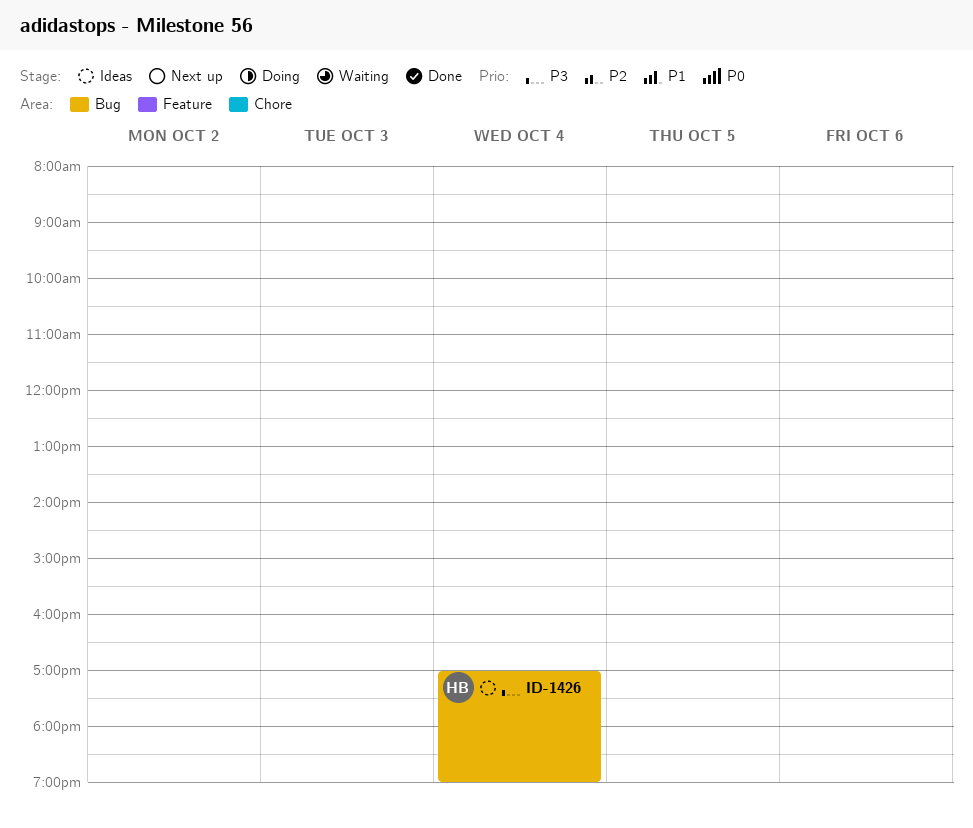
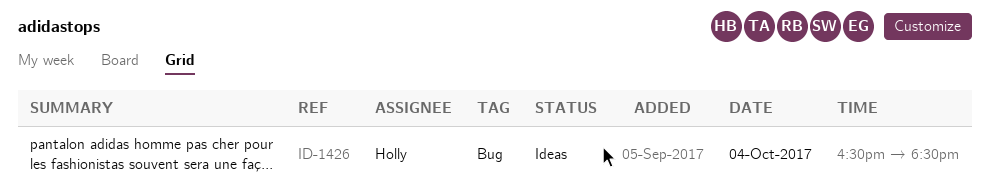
ID-1426, begins: 17:00 -> 16:30
ID-1426, ends: 19:00 -> 18:30

